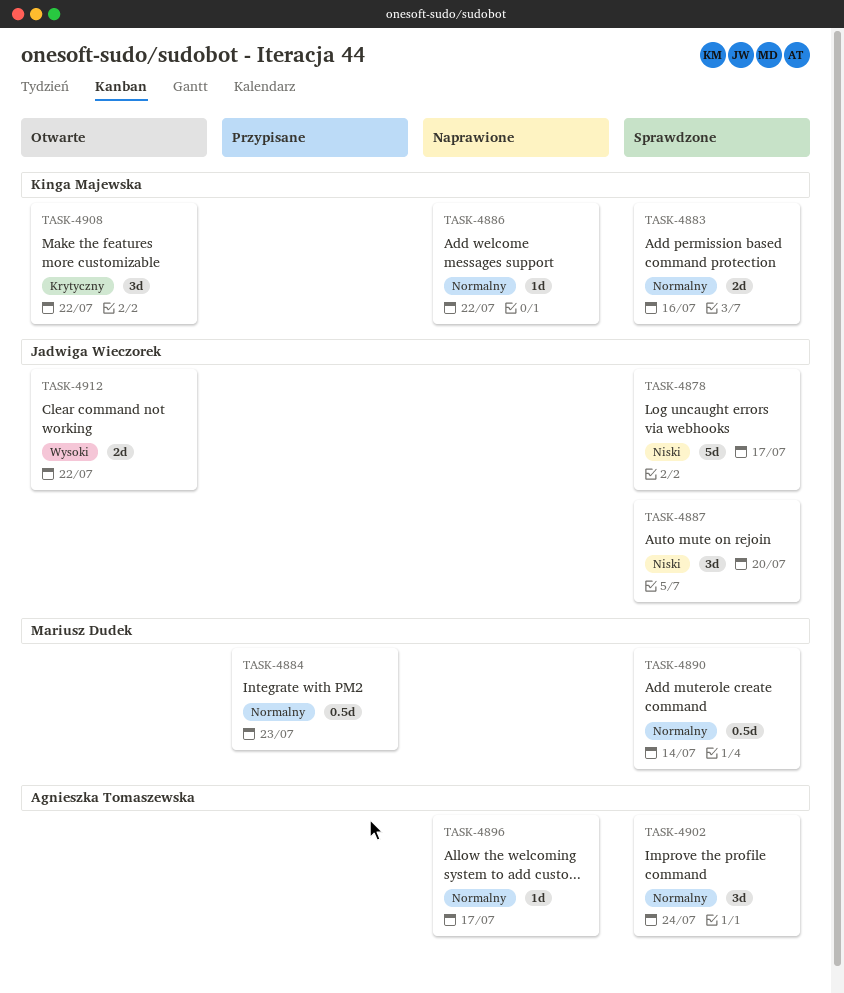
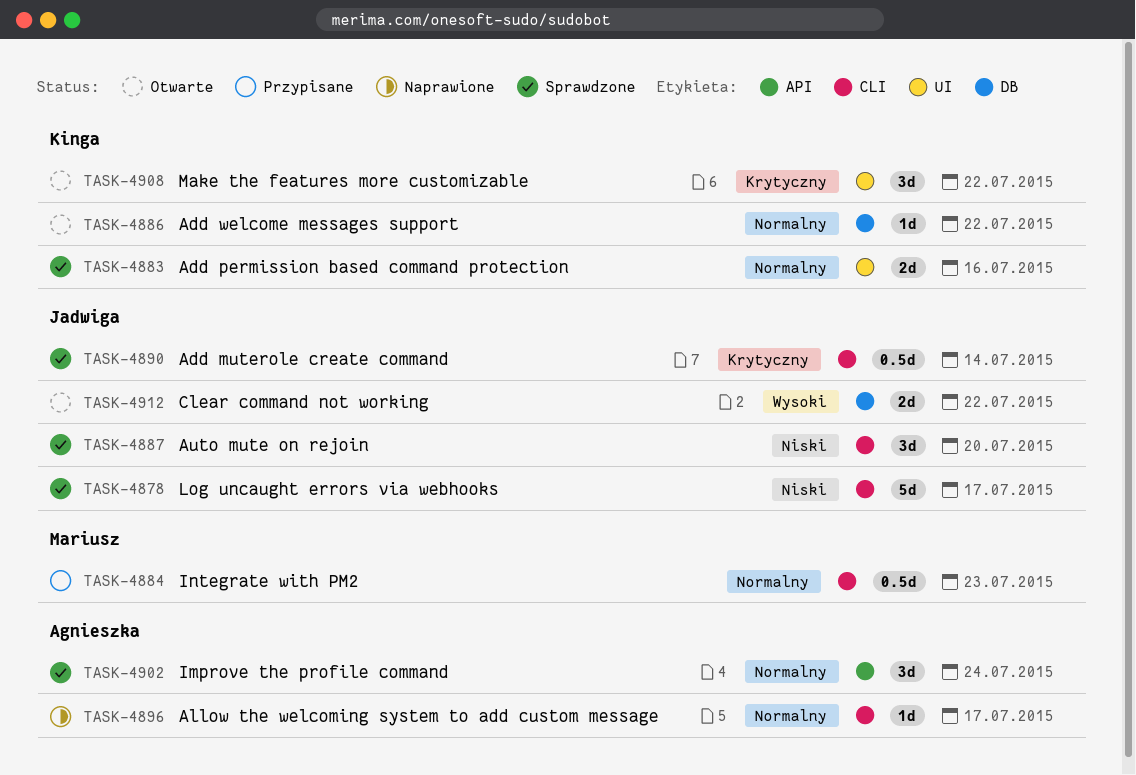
TASK-4886, status: Naprawione -> Otwarte
TASK-4890, owner: Mariusz Dudek -> Jadwiga Wieczorek
TASK-4890, priority: Normalny -> Krytyczny

